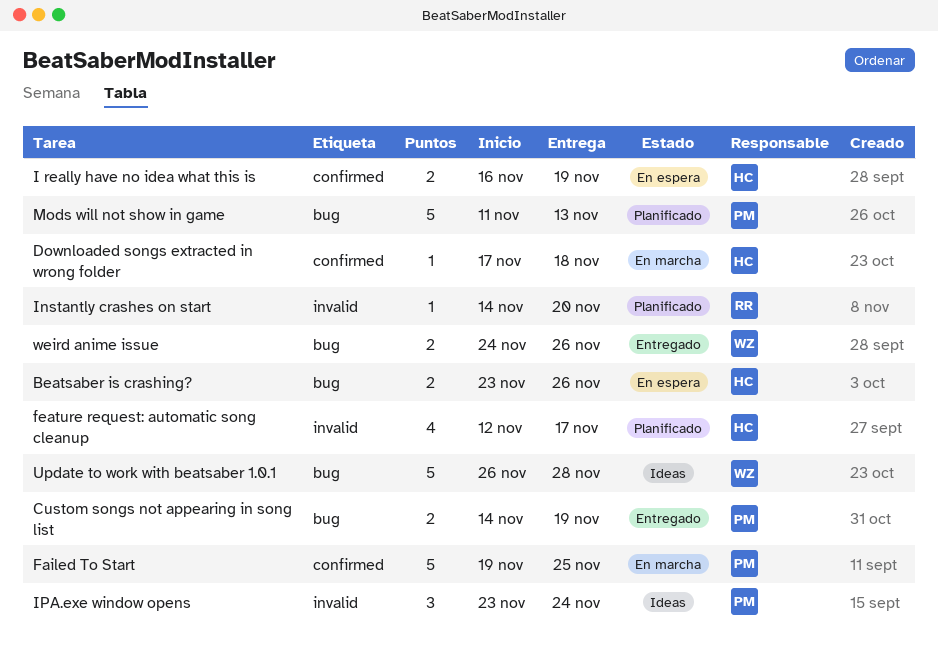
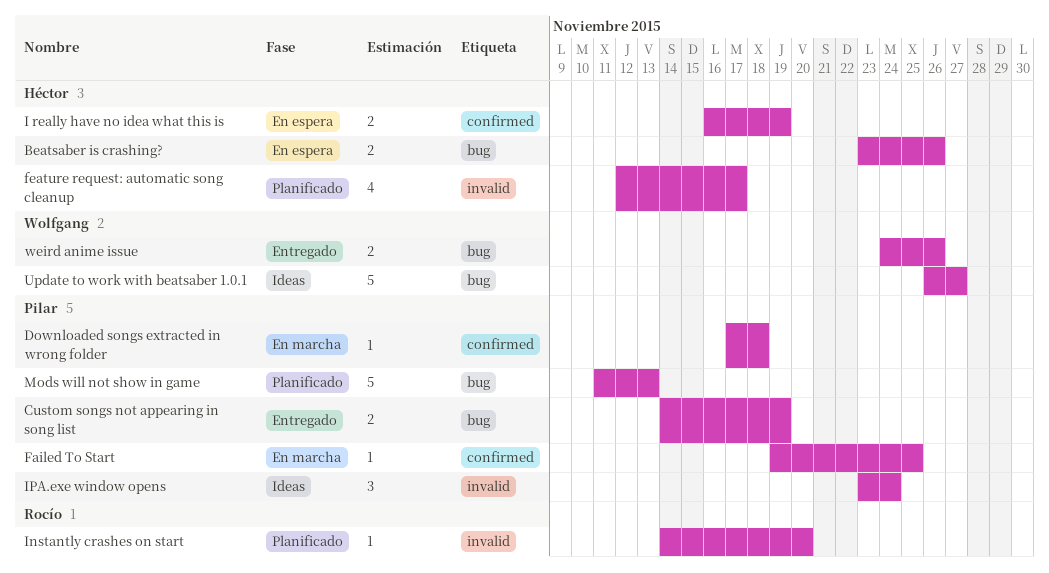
Downloaded songs extracted in wrong folder, owner: Héctor -> Pilar
Failed To Start, estimate: 5 -> 1
Update to work with beatsaber 1.0.1, due: Nov 28 -> Nov 27

